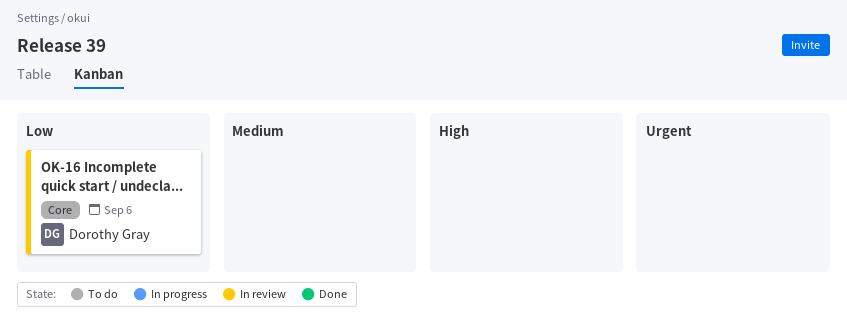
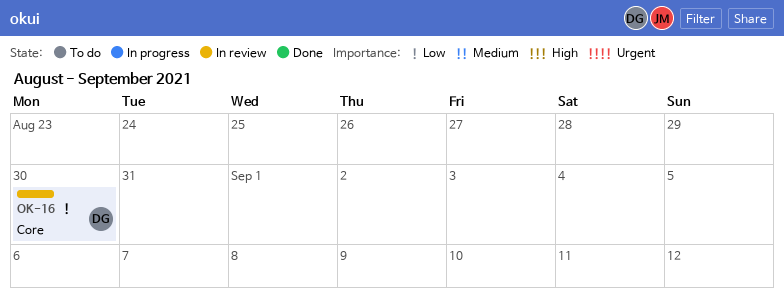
OK-16, due: Sep 6 -> Aug 30

